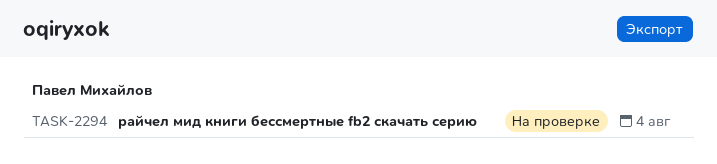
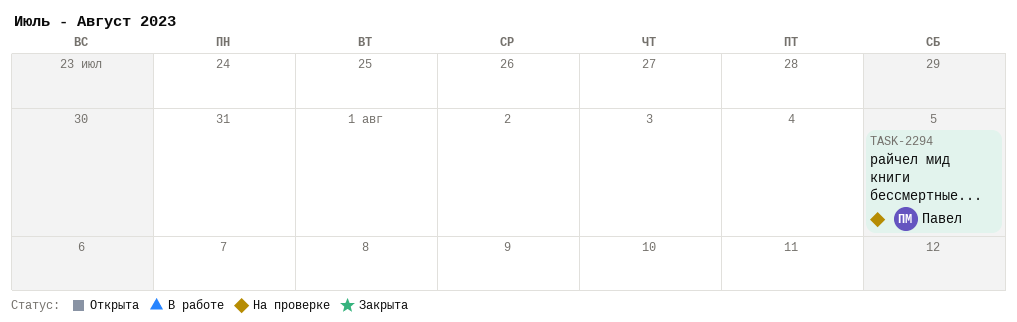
TASK-2294, due: Aug 4 -> Aug 5

